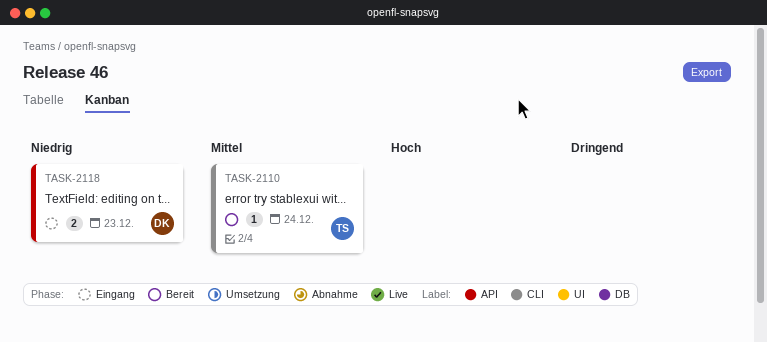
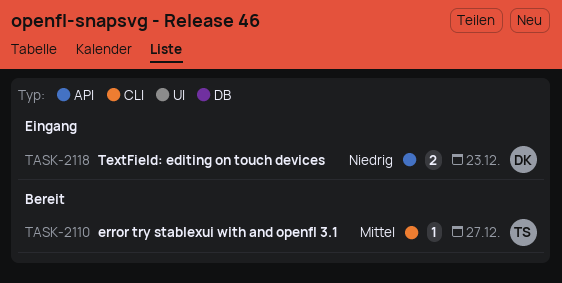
TASK-2110, due: Dec 24 -> Dec 27

